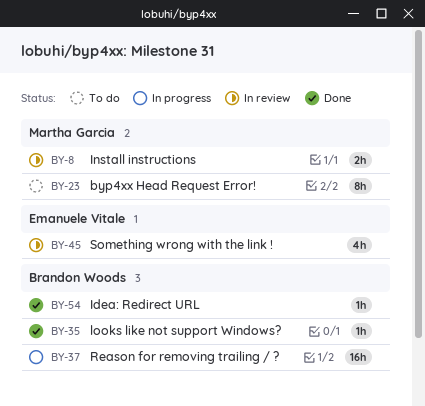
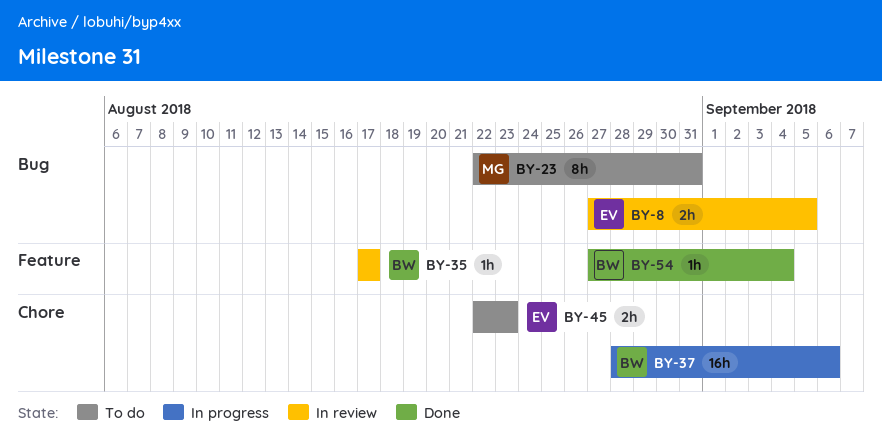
BY-8, owner: Martha Garcia -> Emanuele Vitale
BY-35, status: Done -> In review
BY-45, status: In review -> To do
BY-45, estimate: 4h -> 2h

